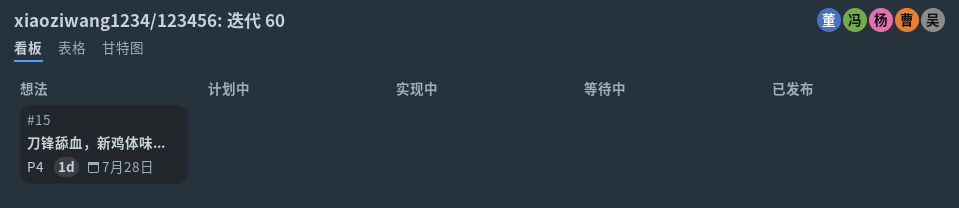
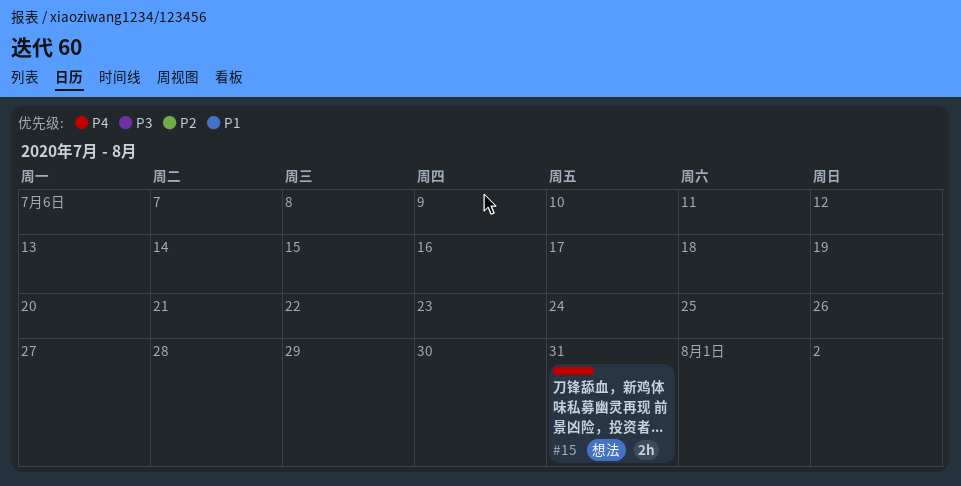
#15, estimate: 1d -> 2h
#15, due: Jul 28 -> Jul 31

